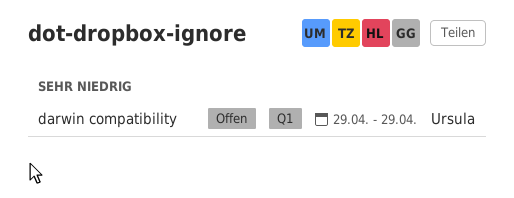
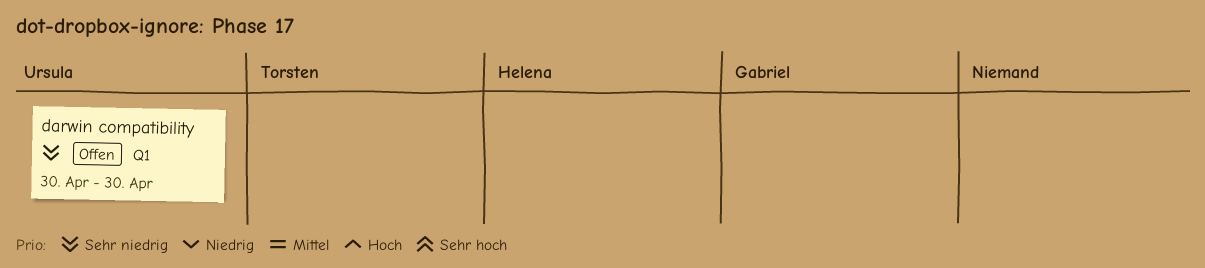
darwin compatibility, start: Apr 29 -> Apr 30
darwin compatibility, due: Apr 29 -> Apr 30

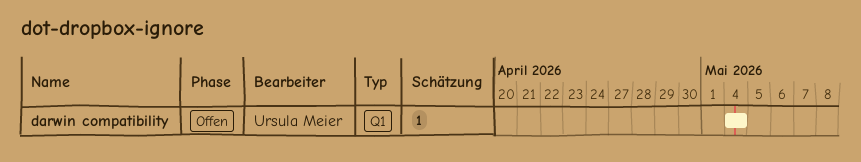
darwin compatibility, start: Apr 30 -> May 4
darwin compatibility, due: Apr 30 -> May 4

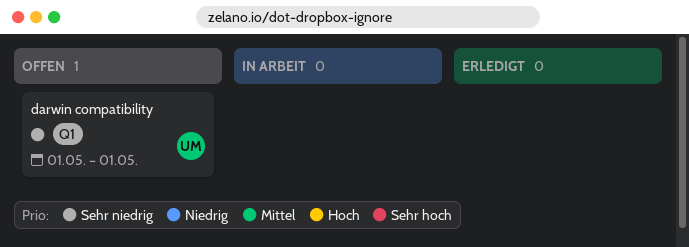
darwin compatibility, start: May 4 -> May 1
darwin compatibility, due: May 4 -> May 1

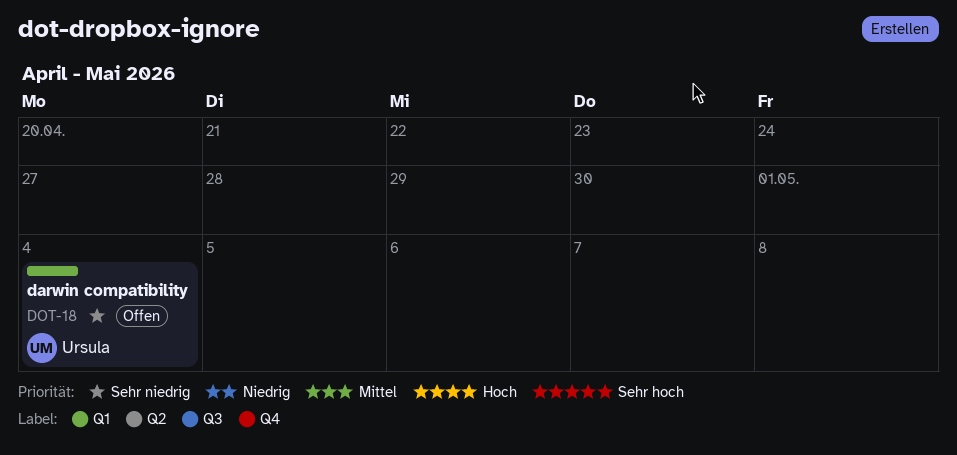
darwin compatibility, due: May 1 -> May 4

